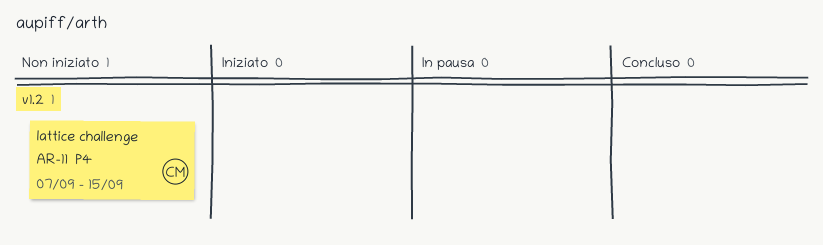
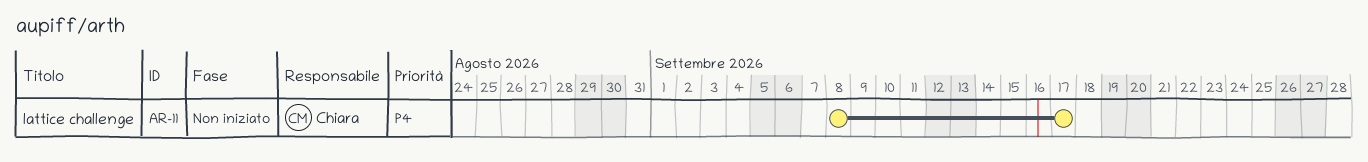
AR-11, start: Sep 7 -> Sep 8
AR-11, due: Sep 15 -> Sep 17

